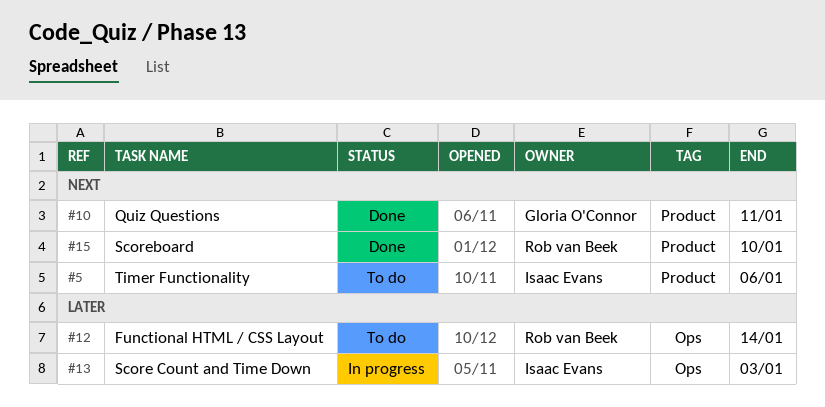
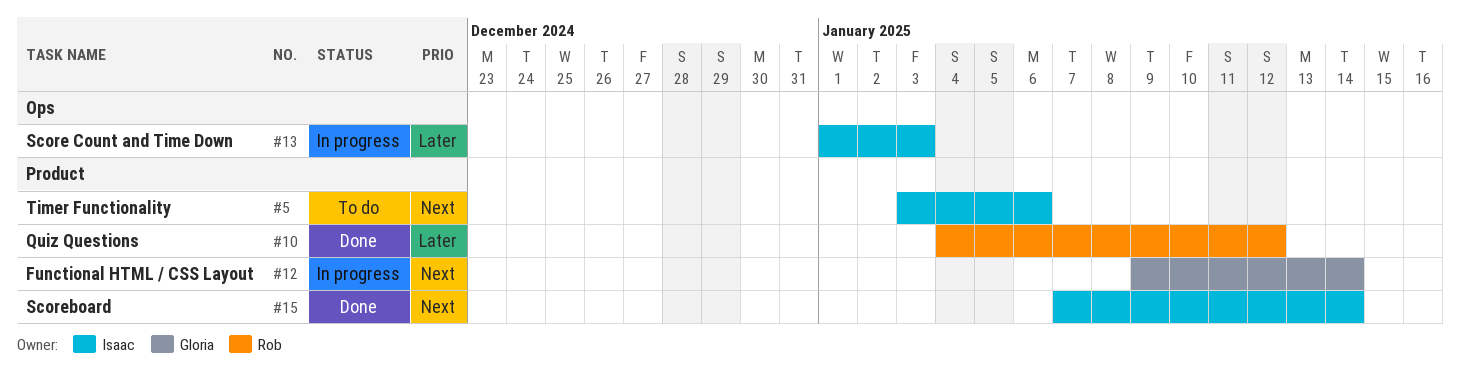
#10, owner: Gloria O'Connor -> Rob van Beek
#10, priority: Next -> Later
#10, due: Jan 11 -> Jan 12
#12, status: To do -> In progress
#12, owner: Rob van Beek -> Gloria O'Connor
#12, priority: Later -> Next
#12, label: Ops -> Product
#15, owner: Rob van Beek -> Isaac Evans
#15, due: Jan 10 -> Jan 14

